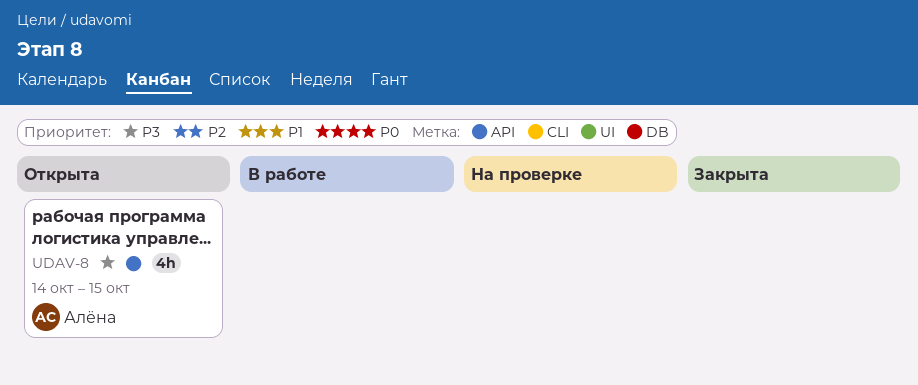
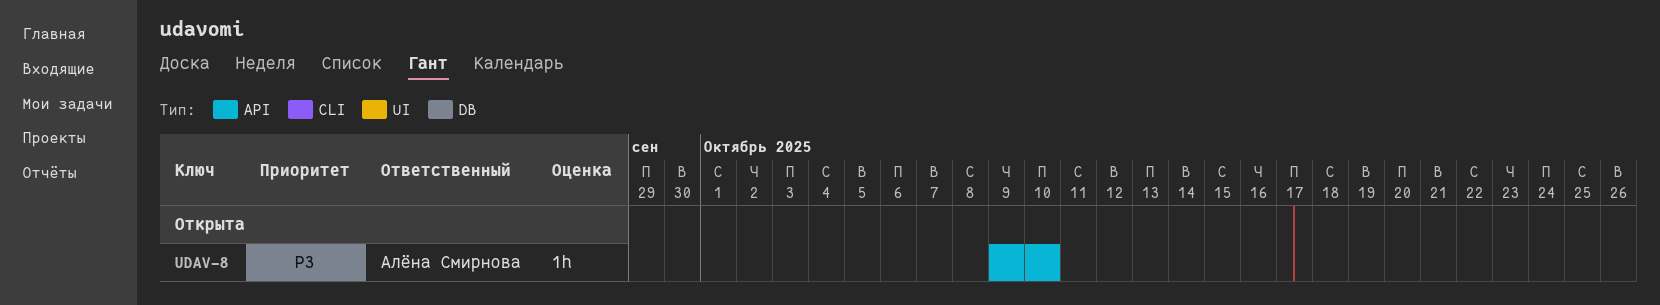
UDAV-8, estimate: 4h -> 1h
UDAV-8, start: Oct 14 -> Oct 9
UDAV-8, due: Oct 15 -> Oct 10

